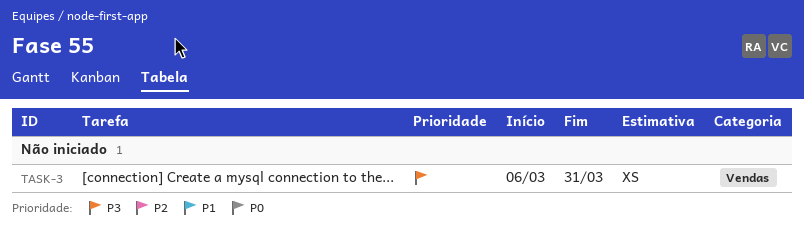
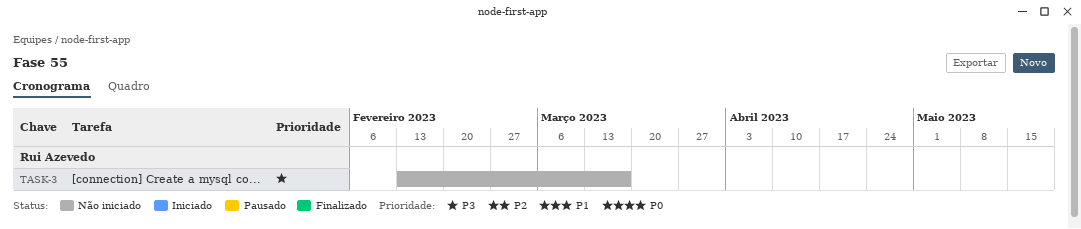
TASK-3, start: Mar 6 -> Feb 13
TASK-3, due: Mar 31 -> Mar 17

